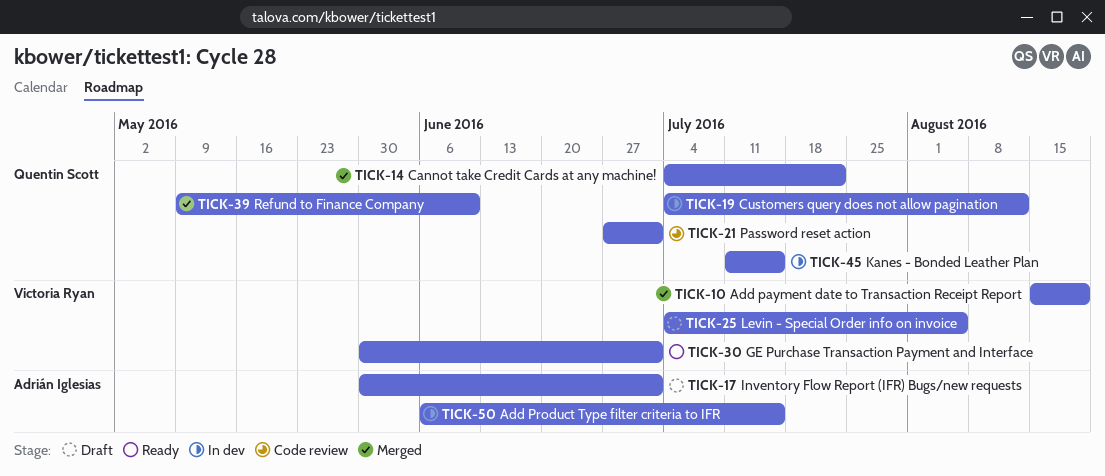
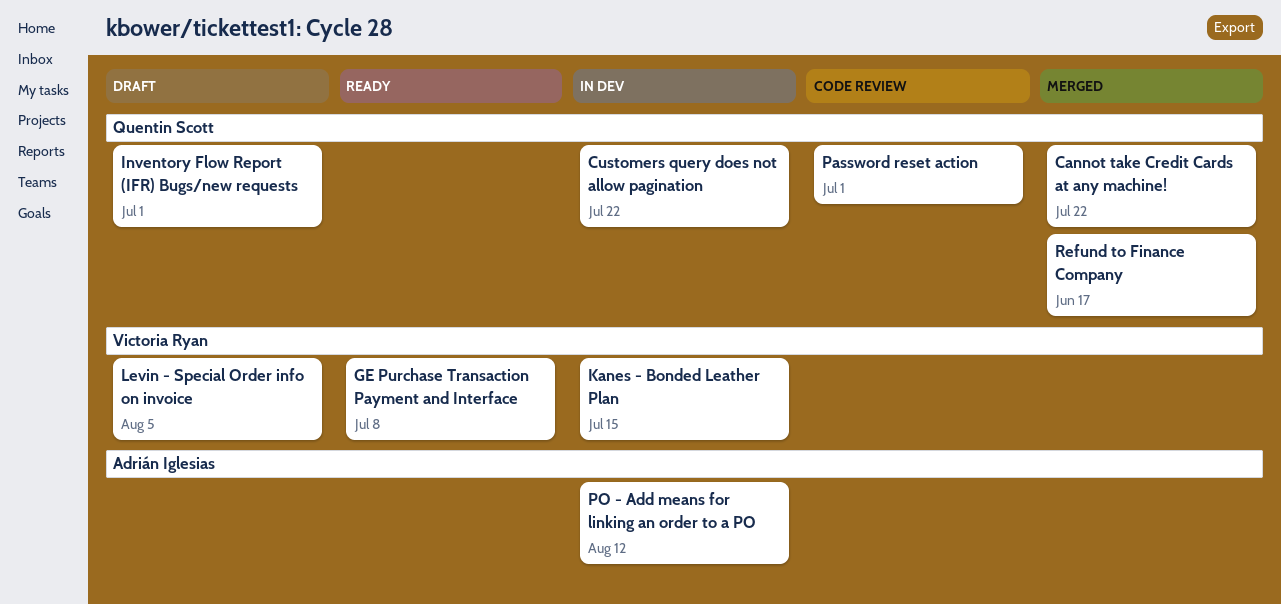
Add payment date to Transaction Receipt Report: present -> none
Add Product Type filter criteria to IFR: present -> none
Customers query does not allow pagination, due: Aug 12 -> Jul 22
GE Purchase Transaction Payment and Interface, due: Jul 1 -> Jul 8
Inventory Flow Report (IFR) Bugs/new requests, owner: Adrián Iglesias -> Quentin Scott
Kanes - Bonded Leather Plan, owner: Quentin Scott -> Victoria Ryan
PO - Add means for linking an order to a PO: none -> present
Refund to Finance Company, due: Jun 10 -> Jun 17

